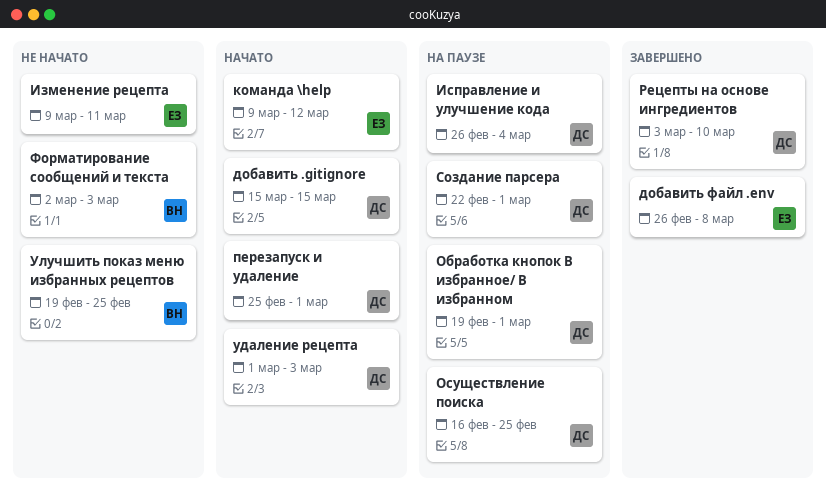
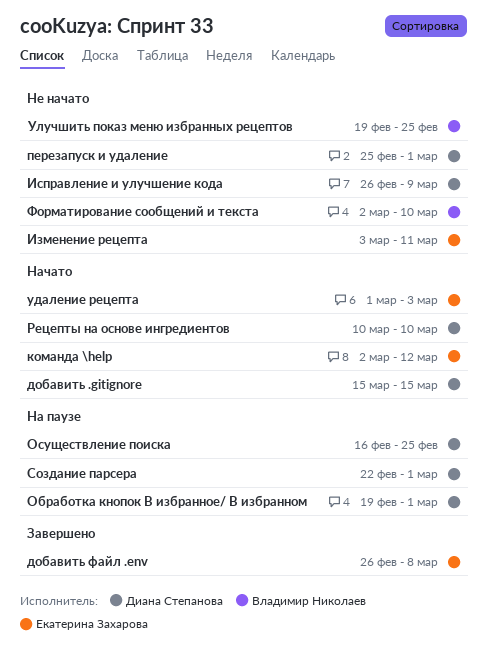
Изменение рецепта, start: Mar 9 -> Mar 3
Исправление и улучшение кода, status: На паузе -> Не начато
Исправление и улучшение кода, due: Mar 4 -> Mar 9
команда \help, start: Mar 9 -> Mar 2
перезапуск и удаление, status: Начато -> Не начато
Рецепты на основе ингредиентов, status: Завершено -> Начато
Рецепты на основе ингредиентов, start: Mar 3 -> Mar 10
удаление рецепта, owner: Диана Степанова -> Екатерина Захарова
Форматирование сообщений и текста, due: Mar 3 -> Mar 10

